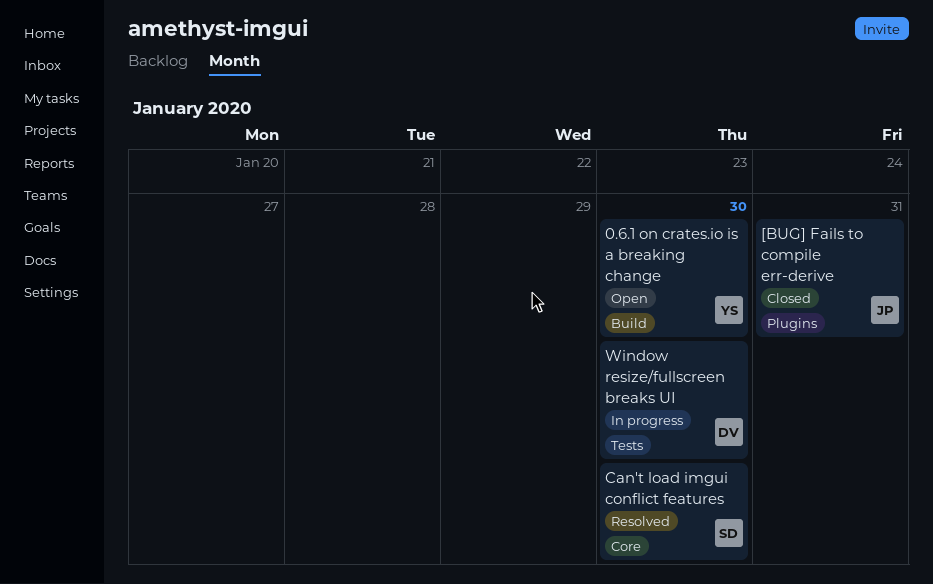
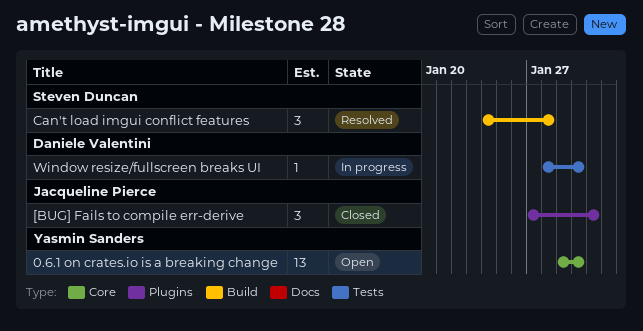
0.6.1 on crates.io is a breaking change, label: Build -> Core
Can't load imgui conflict features, label: Core -> Build
Can't load imgui conflict features, due: Jan 30 -> Jan 28

